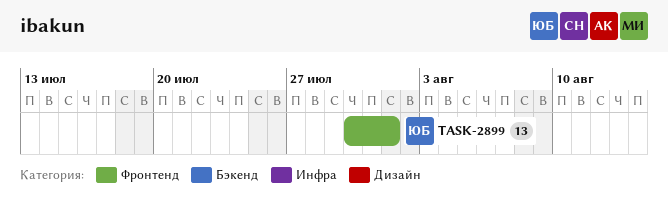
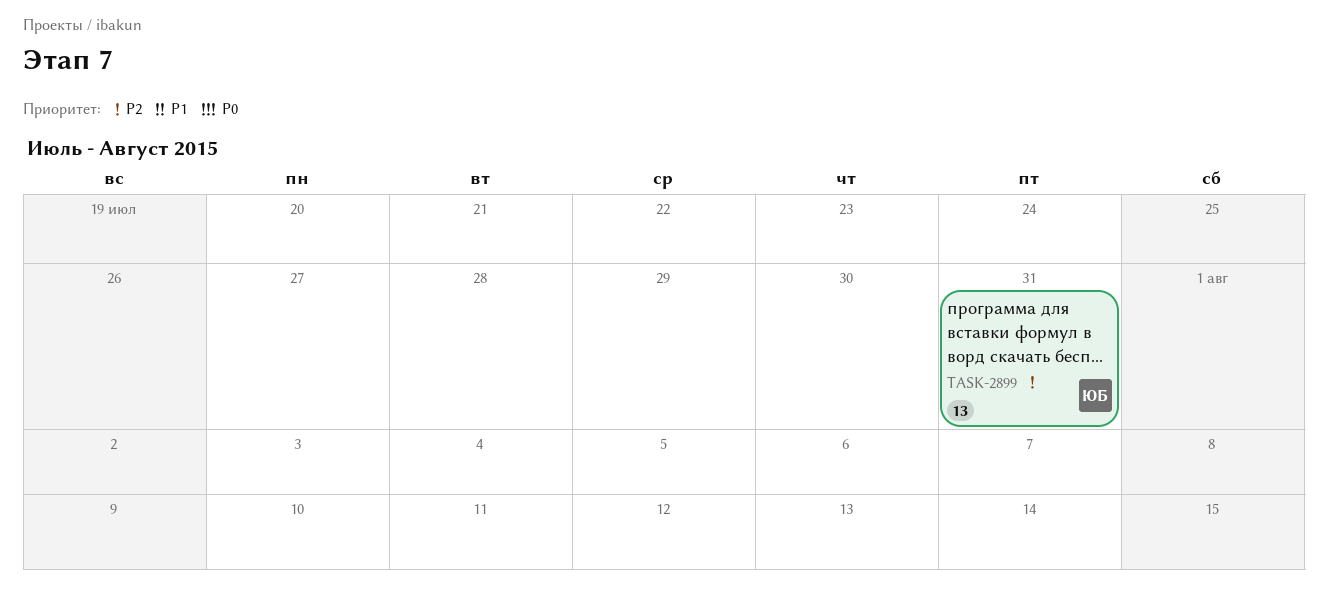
TASK-2899, due: Aug 1 -> Jul 31

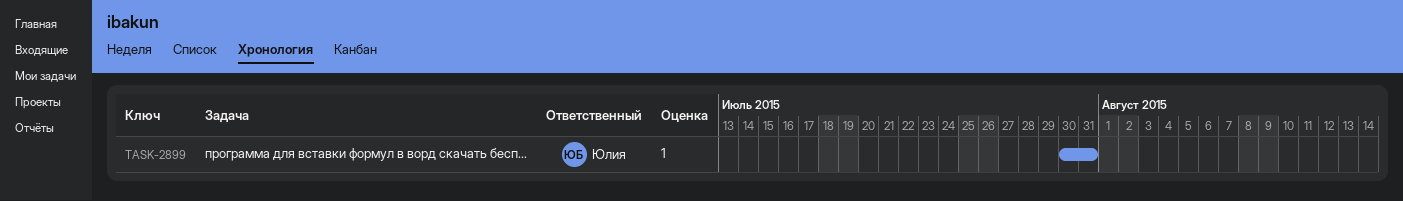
TASK-2899, estimate: 13 -> 1

